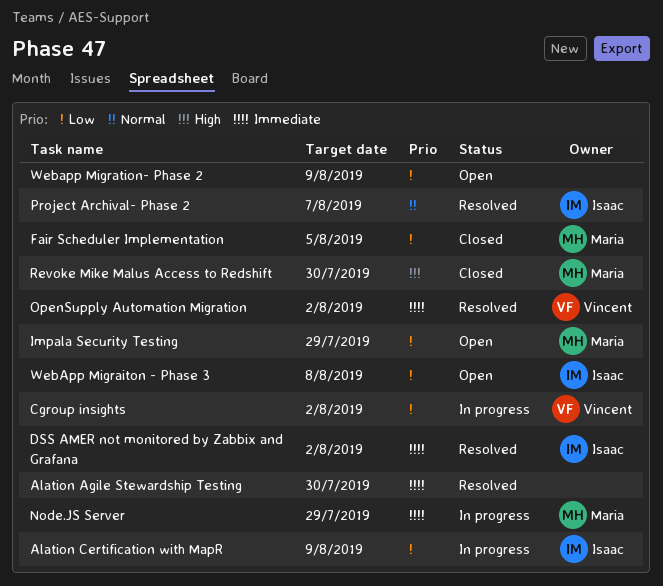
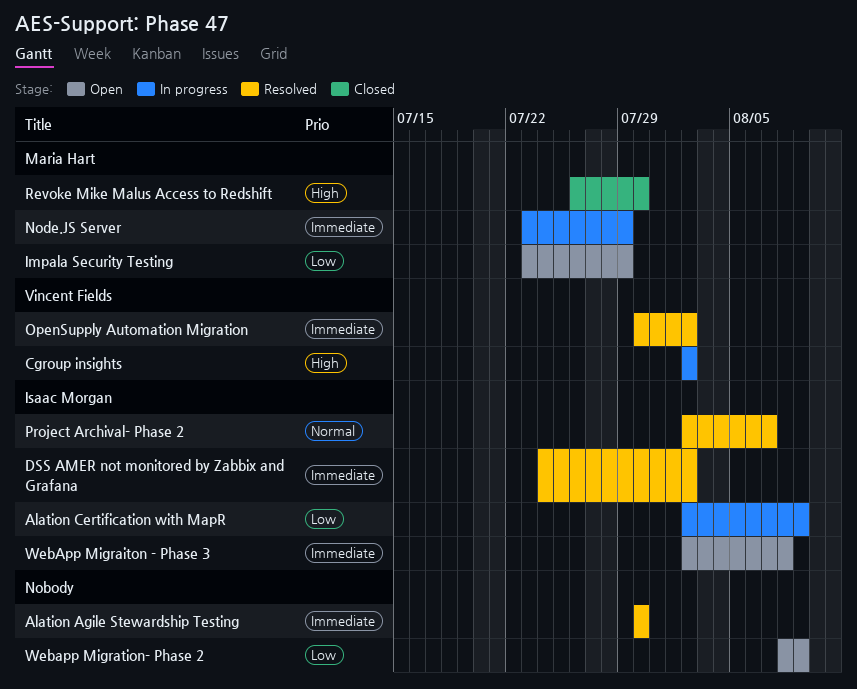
Cgroup insights, priority: Low -> High
Fair Scheduler Implementation: present -> none
WebApp Migraiton - Phase 3, priority: Low -> Immediate

